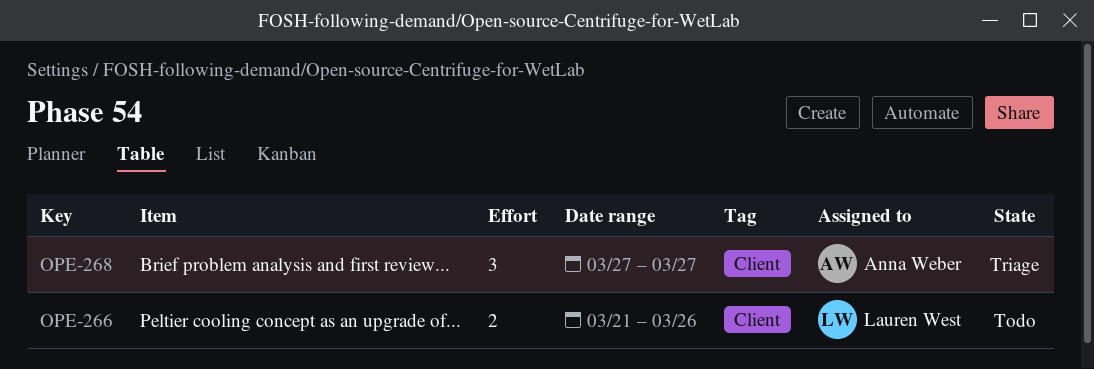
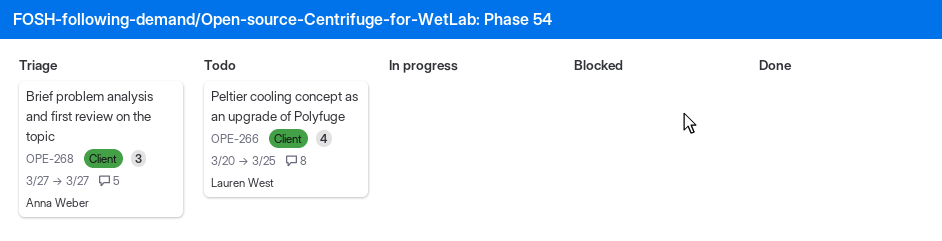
OPE-266, estimate: 2 -> 4
OPE-266, start: Mar 21 -> Mar 20
OPE-266, due: Mar 26 -> Mar 25

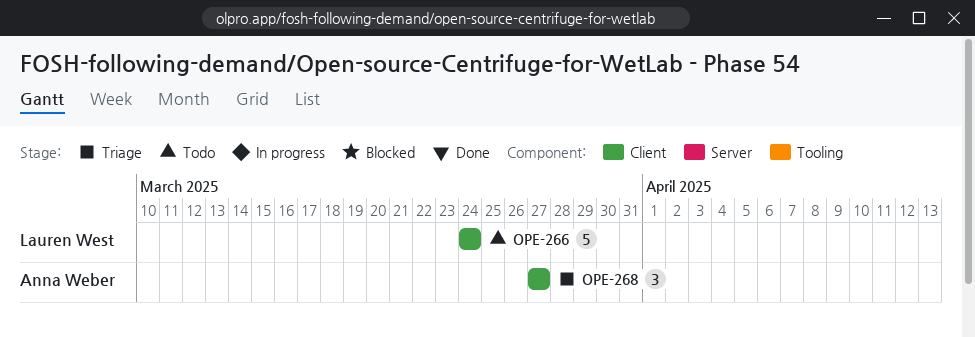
OPE-266, estimate: 4 -> 5
OPE-266, start: Mar 20 -> Mar 24
OPE-266, due: Mar 25 -> Mar 24

